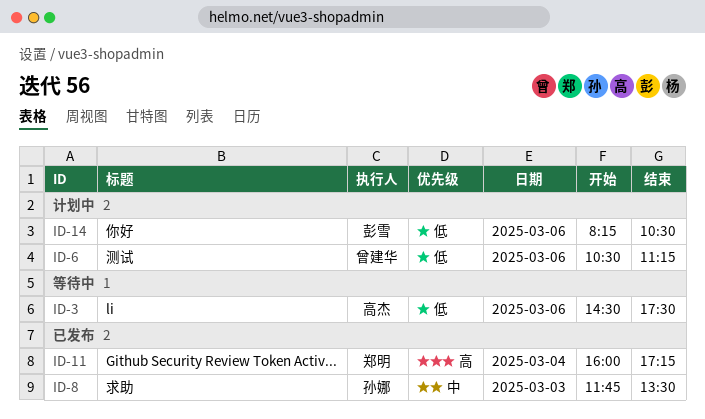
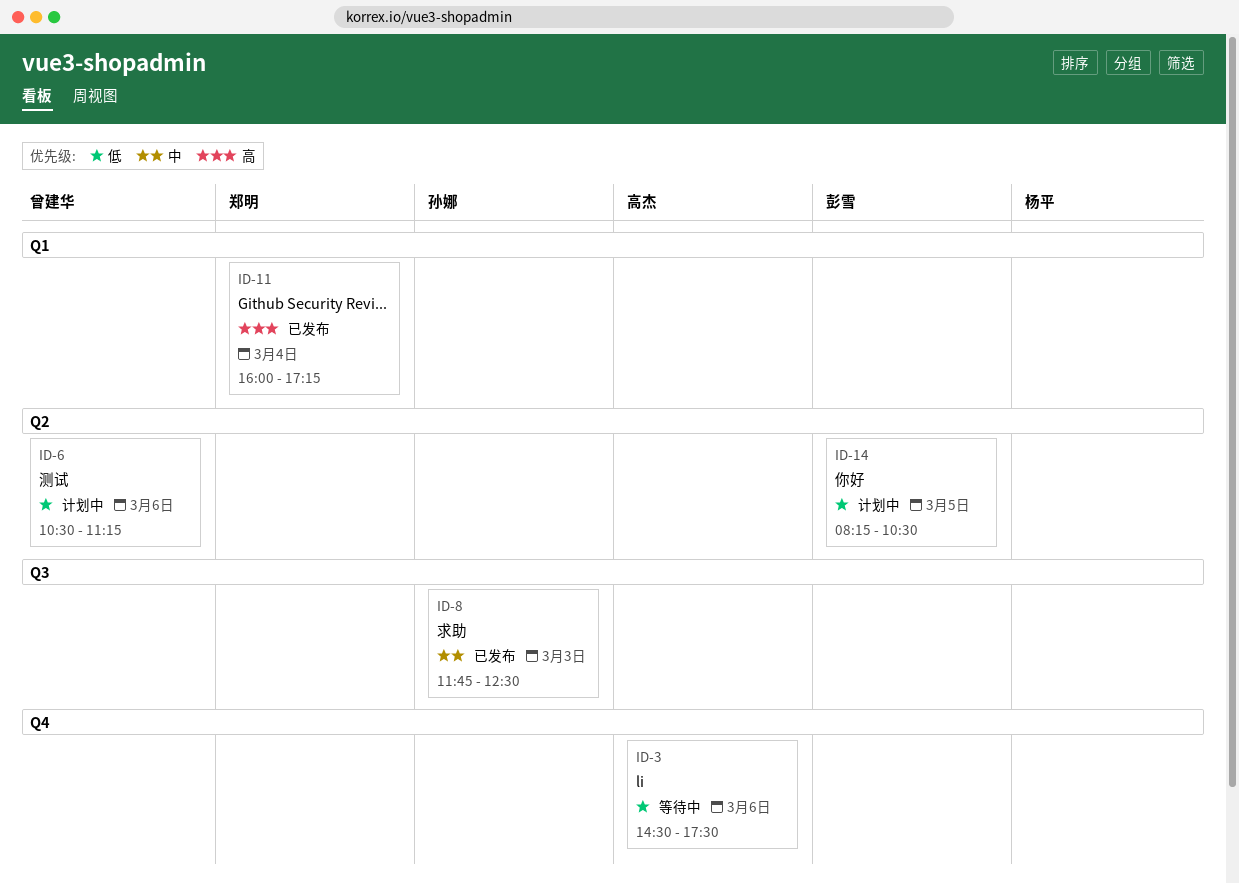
ID-8, ends: 13:30 -> 12:30
ID-14, day: Mar 6 -> Mar 5

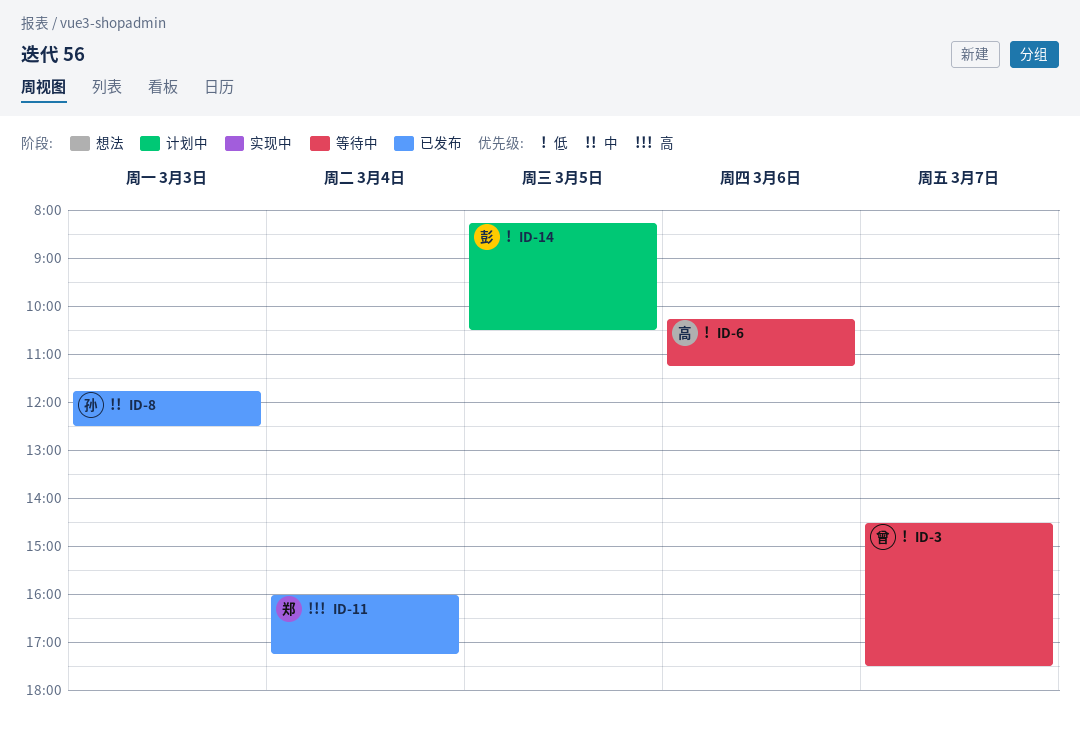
ID-3, owner: 高杰 -> 曾建华
ID-3, day: Mar 6 -> Mar 7
ID-6, status: 计划中 -> 等待中
ID-6, owner: 曾建华 -> 高杰
ID-6, begins: 10:30 -> 10:15

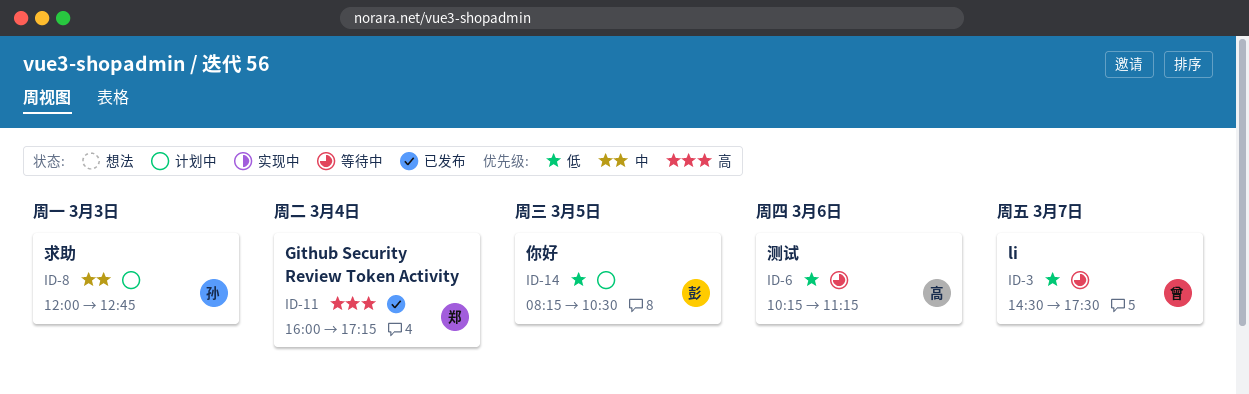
ID-8, status: 已发布 -> 计划中
ID-8, begins: 11:45 -> 12:00
ID-8, ends: 12:30 -> 12:45

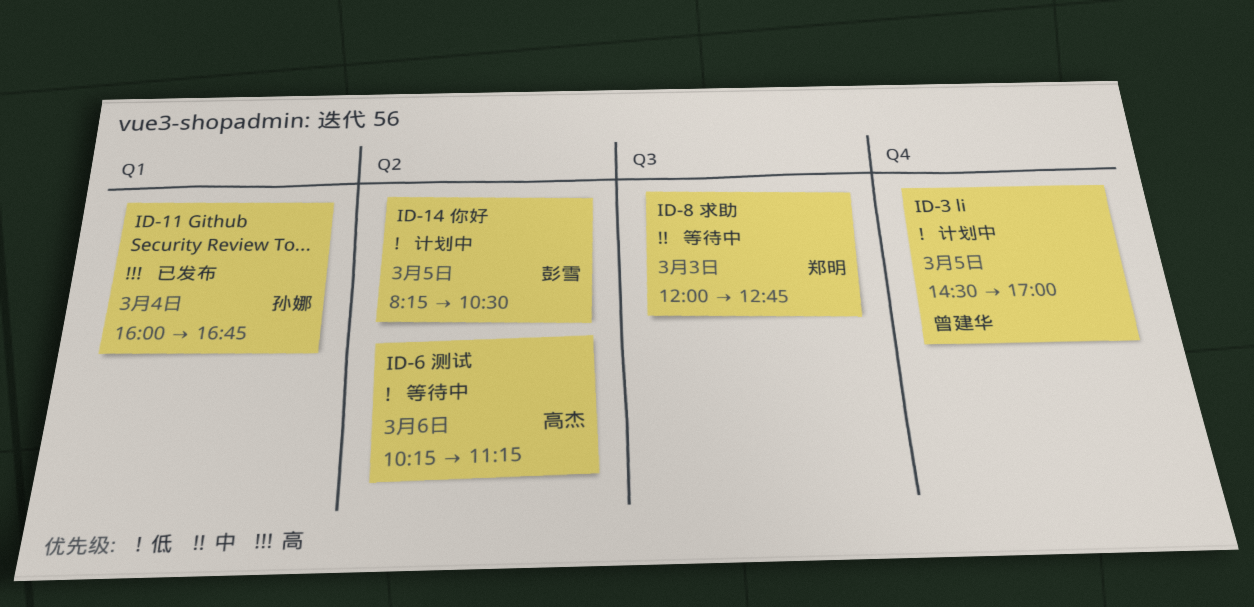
ID-3, status: 等待中 -> 计划中
ID-3, day: Mar 7 -> Mar 5
ID-3, ends: 17:30 -> 17:00
ID-8, status: 计划中 -> 等待中
ID-8, owner: 孙娜 -> 郑明
ID-11, owner: 郑明 -> 孙娜
ID-11, ends: 17:15 -> 16:45

